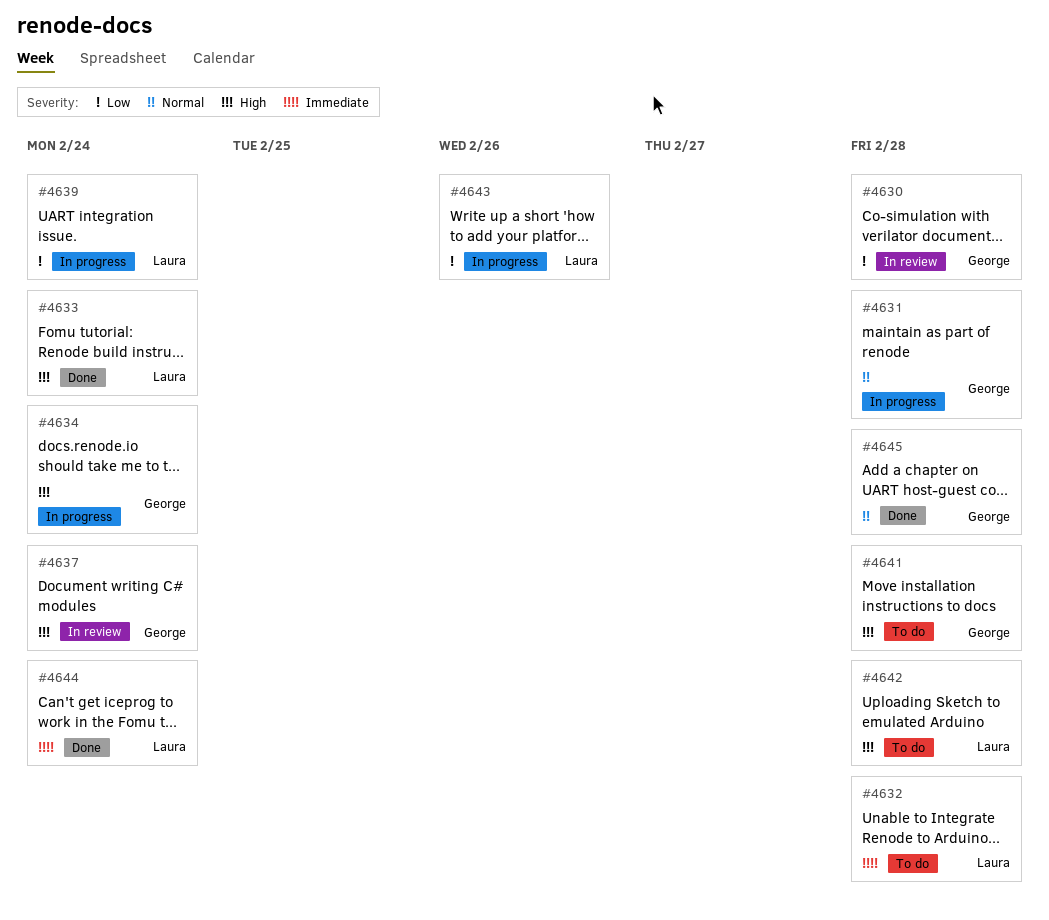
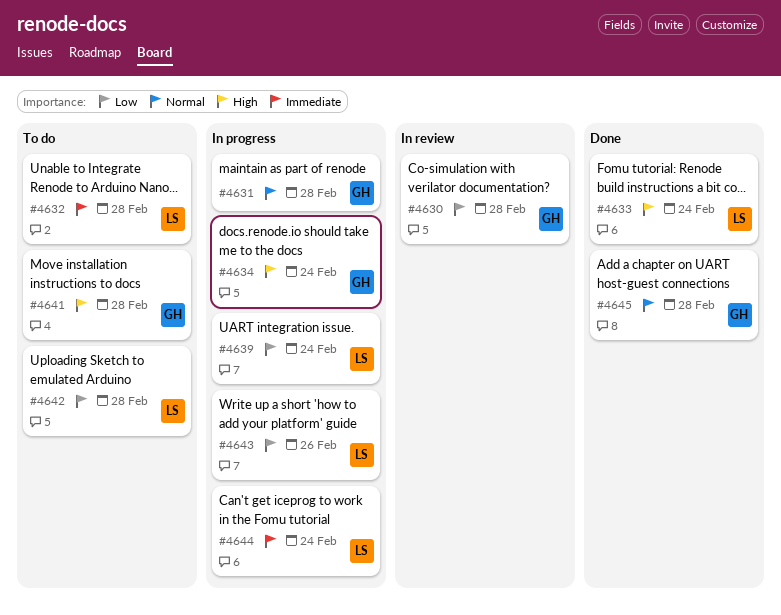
#4637: present -> none
#4642, priority: High -> Low
#4644, status: Done -> In progress

